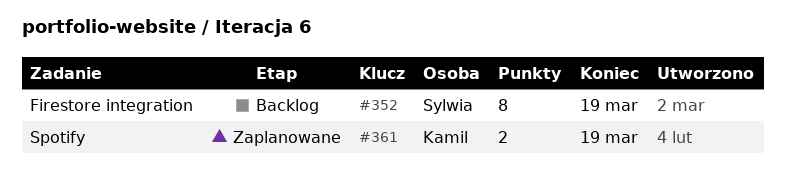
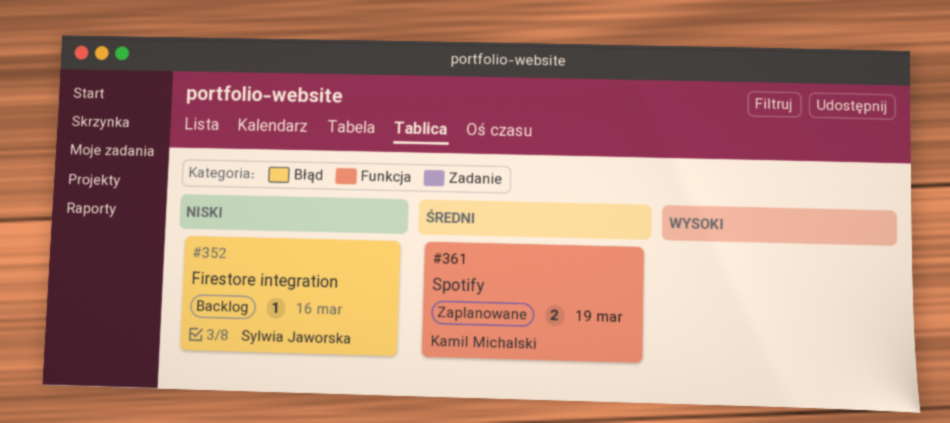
#352, estimate: 8 -> 1
#352, due: Mar 19 -> Mar 16

